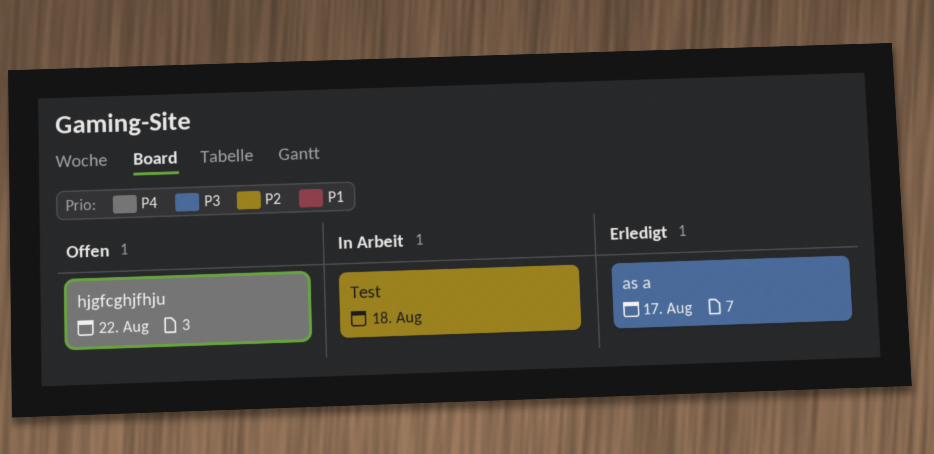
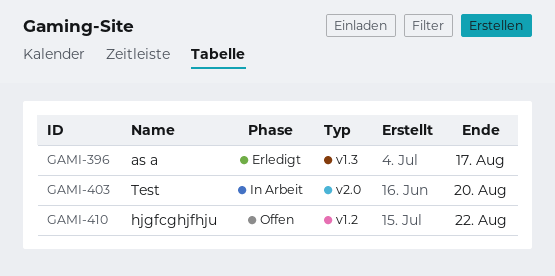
Test, due: Aug 18 -> Aug 20

